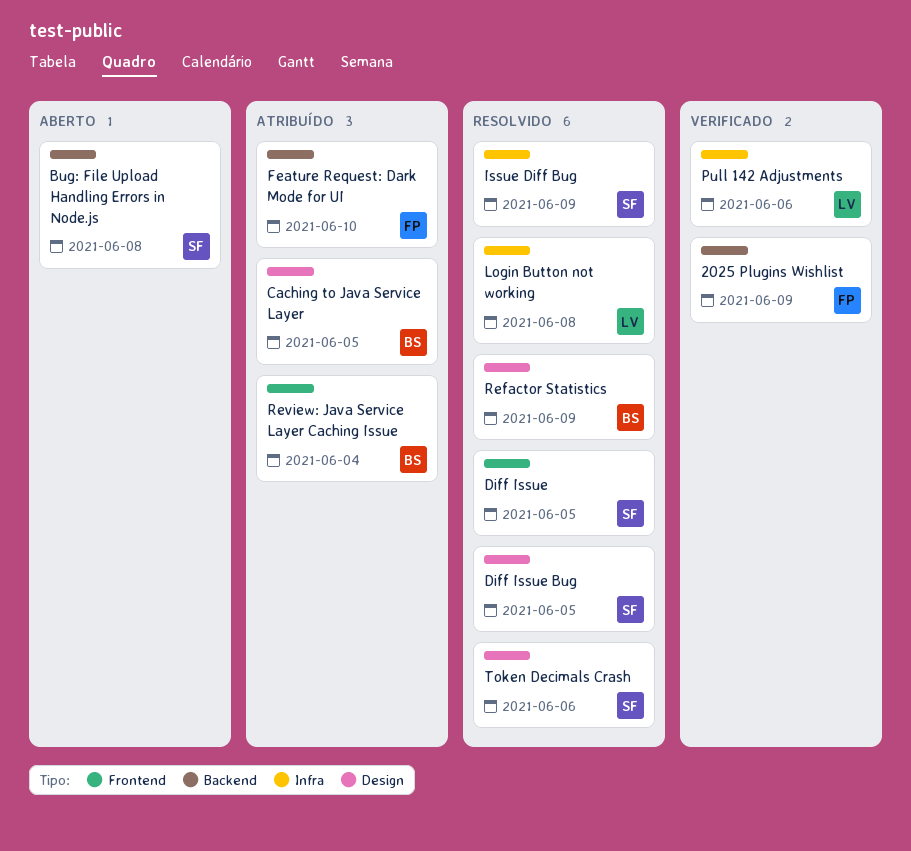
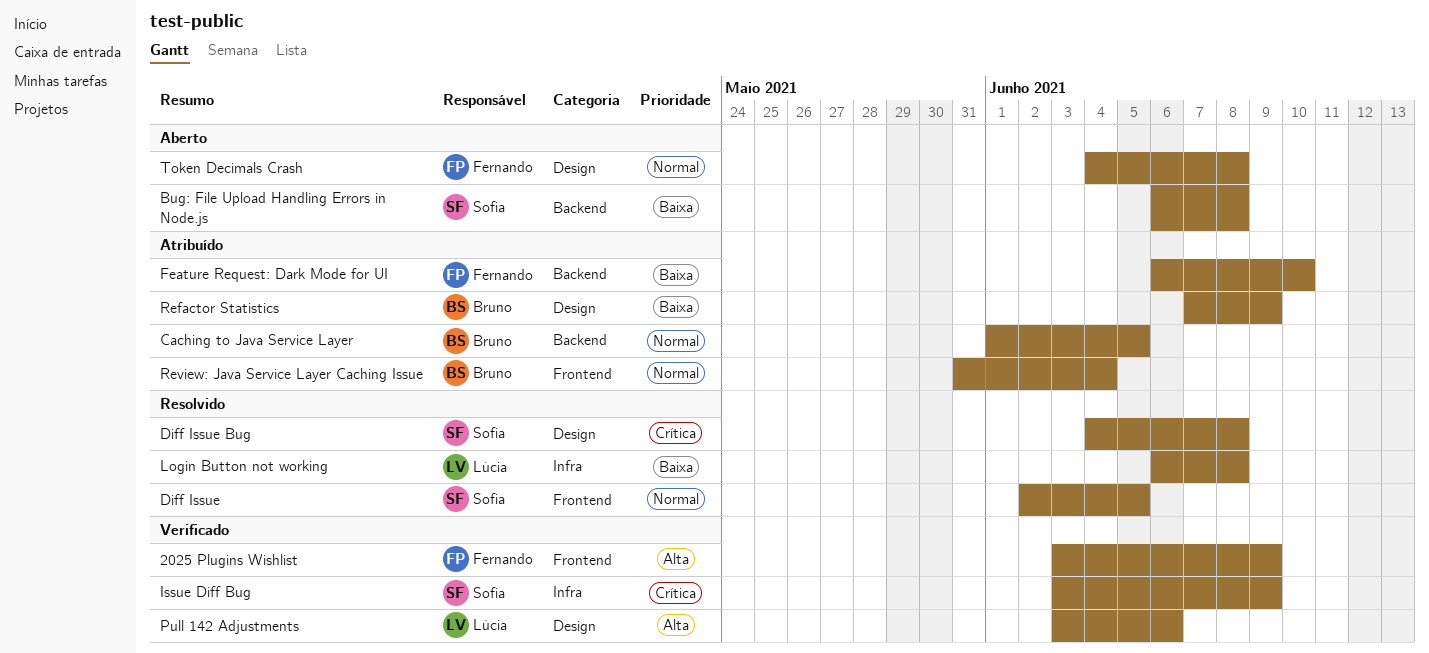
2025 Plugins Wishlist, label: Backend -> Frontend
Caching to Java Service Layer, label: Design -> Backend
Diff Issue Bug, due: Jun 5 -> Jun 8
Issue Diff Bug, status: Resolvido -> Verificado
Pull 142 Adjustments, label: Infra -> Design
Refactor Statistics, status: Resolvido -> Atribuído
Token Decimals Crash, status: Resolvido -> Aberto
Token Decimals Crash, owner: Sofia -> Fernando
Token Decimals Crash, due: Jun 6 -> Jun 8

